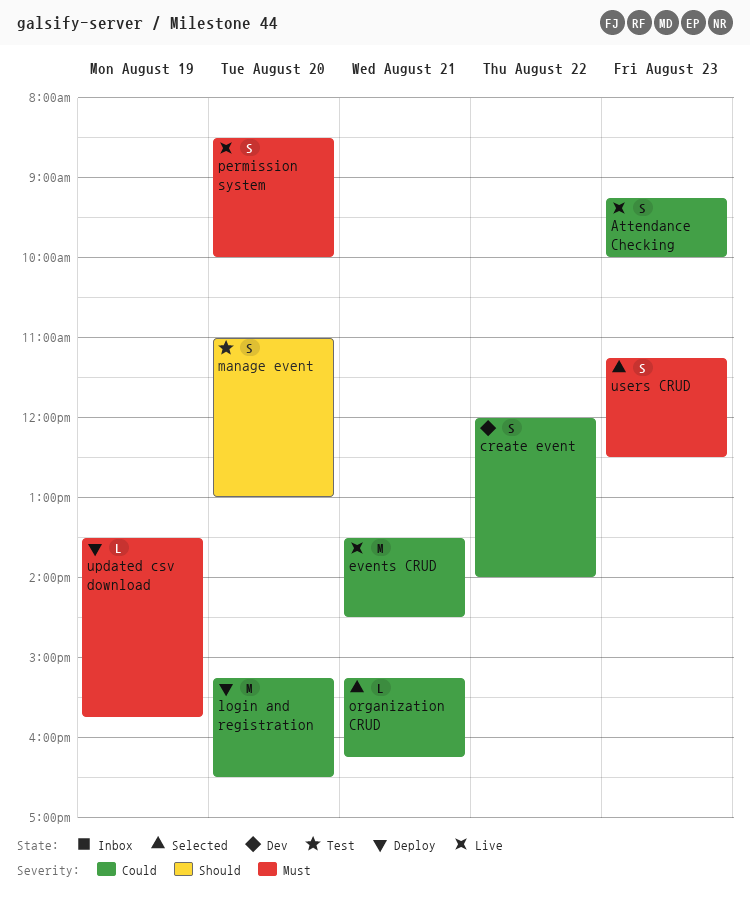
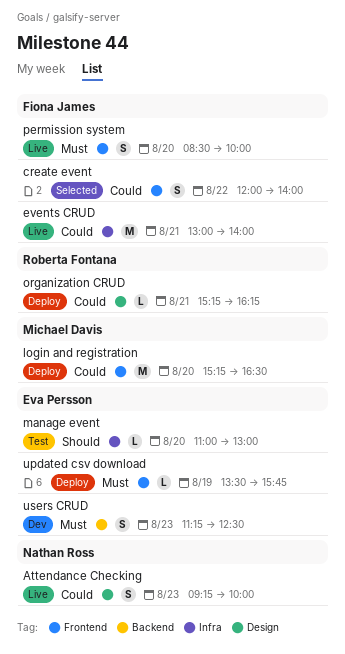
create event, status: Dev -> Selected
events CRUD, begins: 13:30 -> 13:00
events CRUD, ends: 14:30 -> 14:00
manage event, estimate: S -> L
organization CRUD, status: Selected -> Deploy
users CRUD, status: Selected -> Dev

